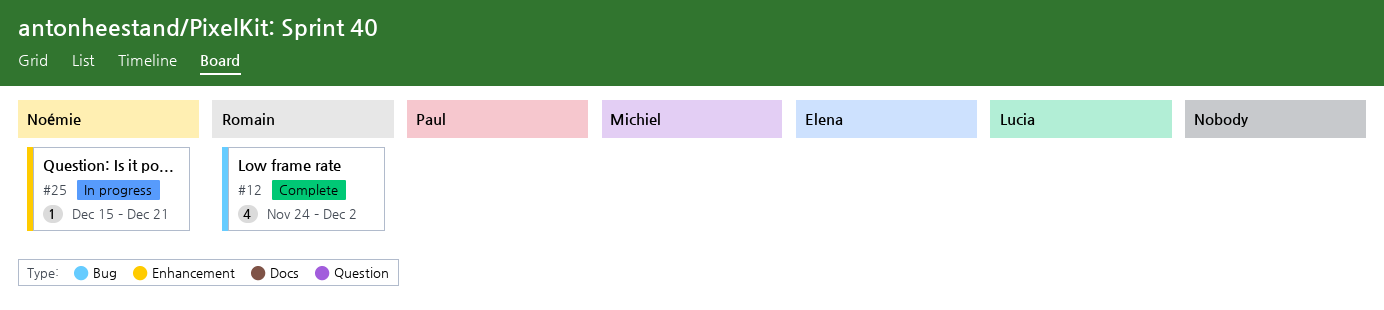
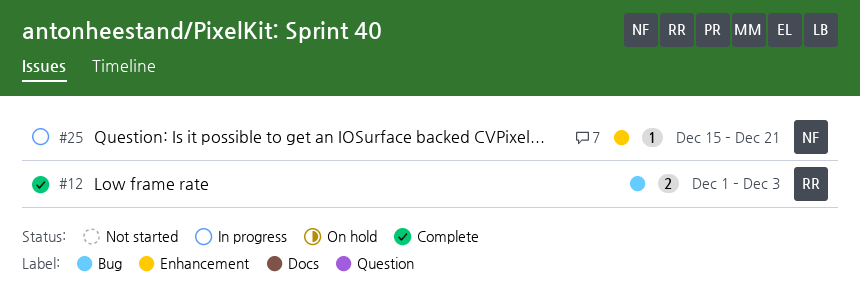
#12, estimate: 4 -> 2
#12, start: Nov 24 -> Dec 1
#12, due: Dec 2 -> Dec 3

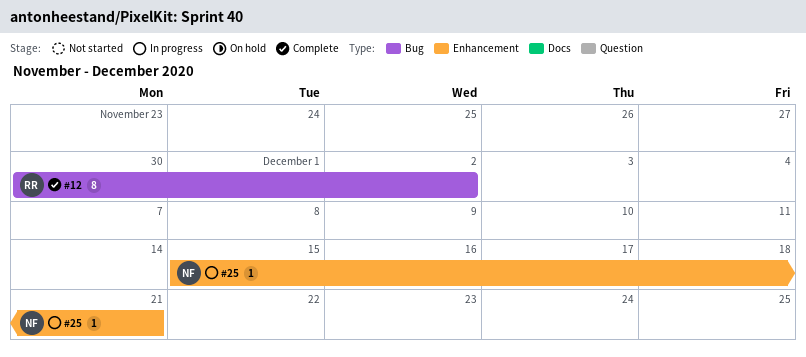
#12, estimate: 2 -> 8
#12, start: Dec 1 -> Nov 30
#12, due: Dec 3 -> Dec 2

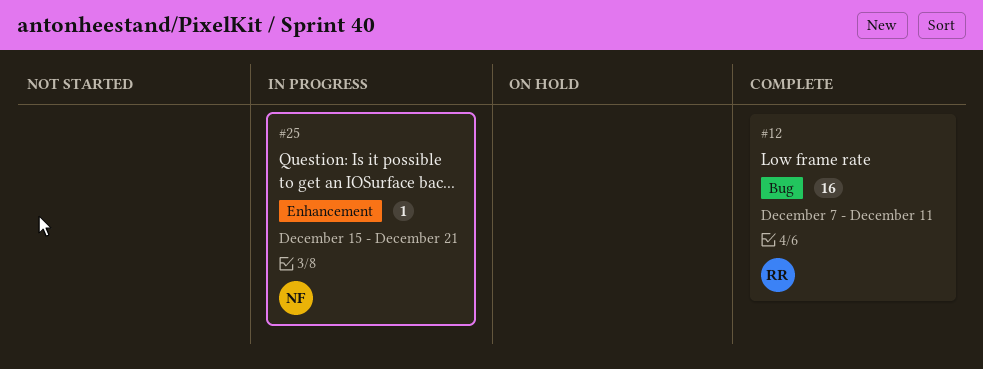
#12, estimate: 8 -> 16
#12, start: Nov 30 -> Dec 7
#12, due: Dec 2 -> Dec 11

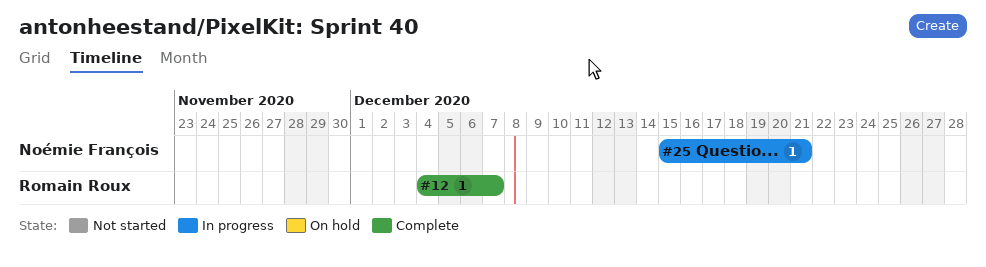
#12, estimate: 16 -> 1
#12, start: Dec 7 -> Dec 4
#12, due: Dec 11 -> Dec 7

